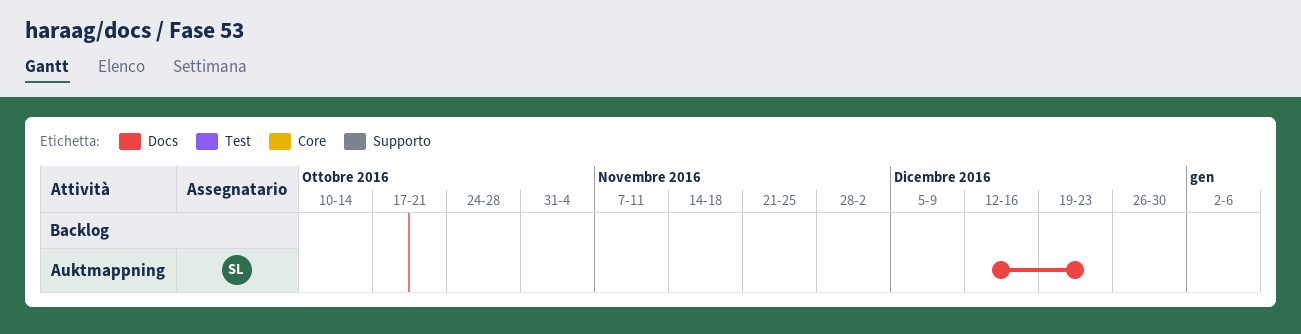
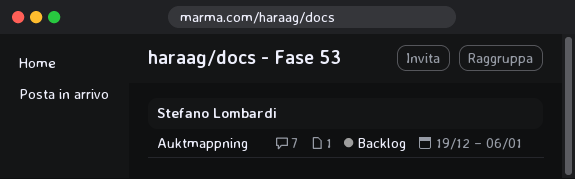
Auktmappning, start: Dec 12 -> Dec 19
Auktmappning, due: Dec 23 -> Jan 6

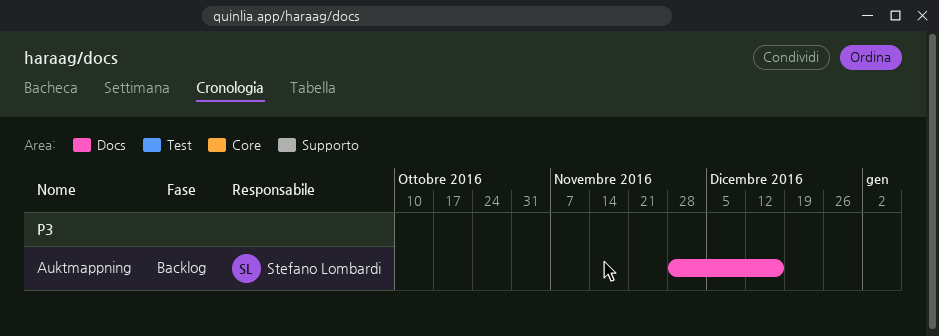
Auktmappning, start: Dec 19 -> Nov 28
Auktmappning, due: Jan 6 -> Dec 16

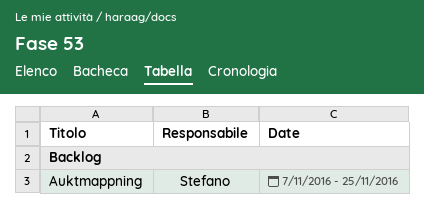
Auktmappning, start: Nov 28 -> Nov 7
Auktmappning, due: Dec 16 -> Nov 25

